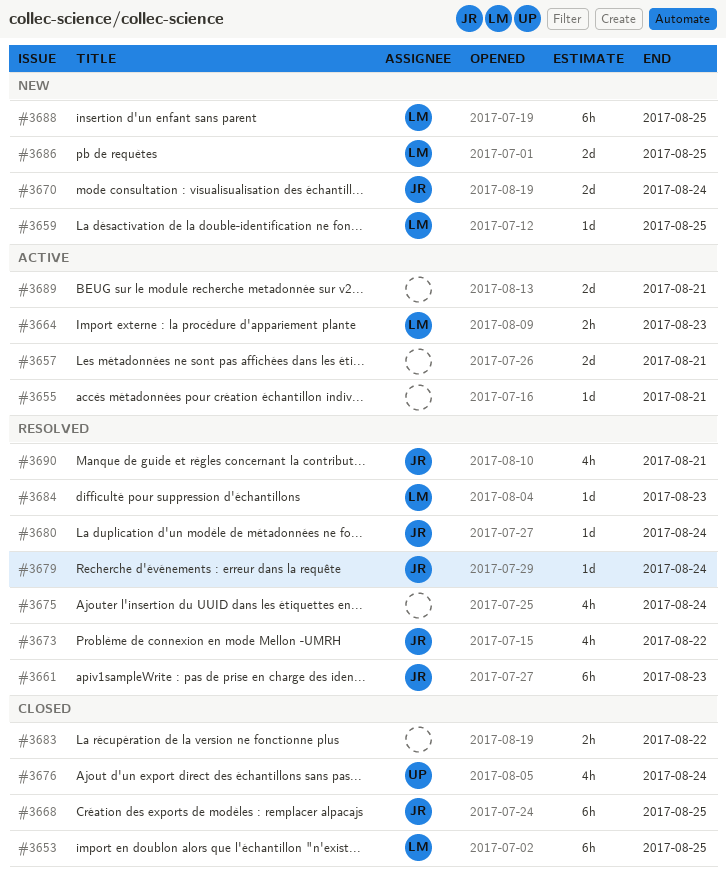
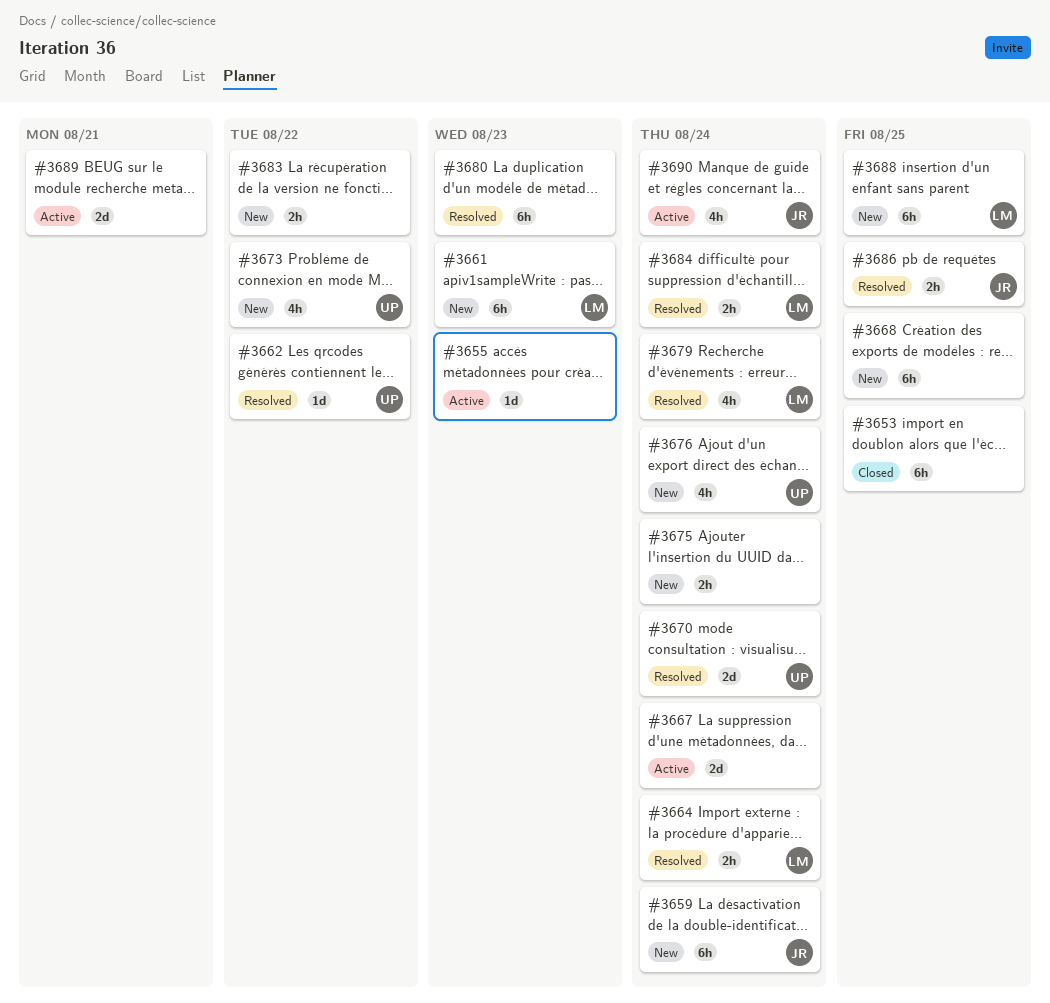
#3653, owner: LM -> none
#3655, due: Aug 21 -> Aug 23
#3657: present -> none
#3659, owner: LM -> JR
#3659, estimate: 1d -> 6h
#3659, due: Aug 25 -> Aug 24
#3661, status: Resolved -> New
#3661, owner: JR -> LM
#3662: none -> present
#3664, status: Active -> Resolved
#3664, due: Aug 23 -> Aug 24
#3667: none -> present
#3668, status: Closed -> New
#3668, owner: JR -> none
#3670, status: New -> Resolved
#3670, owner: JR -> UP
#3673, status: Resolved -> New
#3673, owner: JR -> UP
#3675, status: Resolved -> New
#3675, estimate: 4h -> 2h
#3676, status: Closed -> New
#3679, owner: JR -> LM
#3679, estimate: 1d -> 4h
#3680, owner: JR -> none
#3680, estimate: 1d -> 6h
#3680, due: Aug 24 -> Aug 23
#3683, status: Closed -> New
#3684, estimate: 1d -> 2h
#3684, due: Aug 23 -> Aug 24
#3686, status: New -> Resolved
#3686, owner: LM -> JR
#3686, estimate: 2d -> 2h
#3690, status: Resolved -> Active
#3690, due: Aug 21 -> Aug 24

